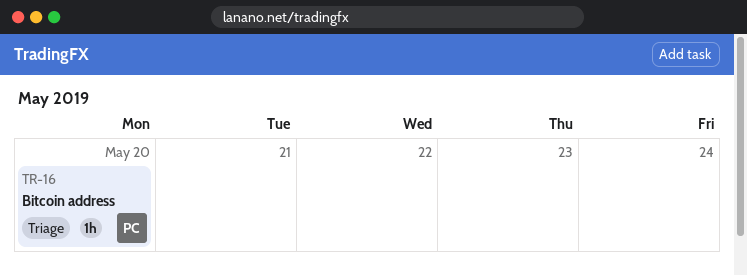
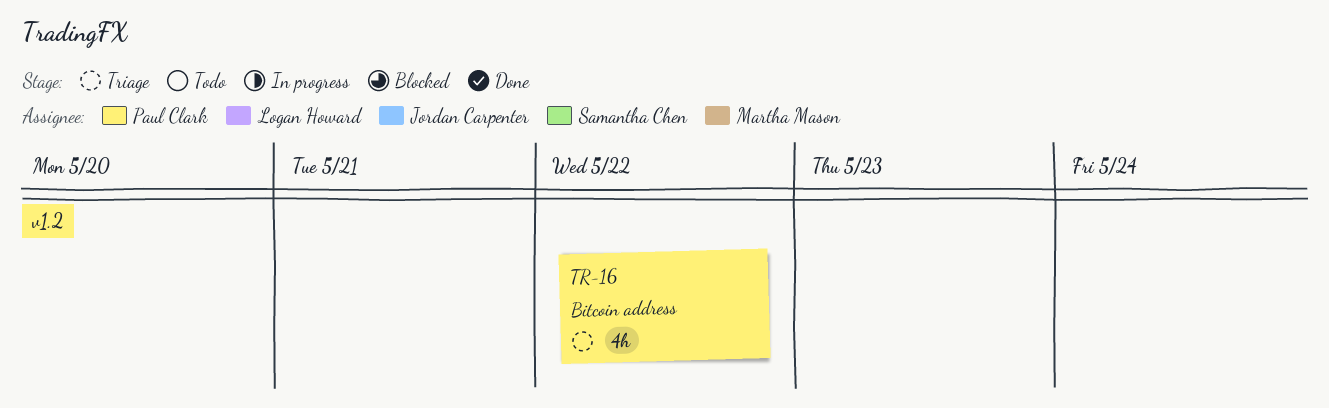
TR-16, estimate: 1h -> 4h
TR-16, due: May 20 -> May 22

